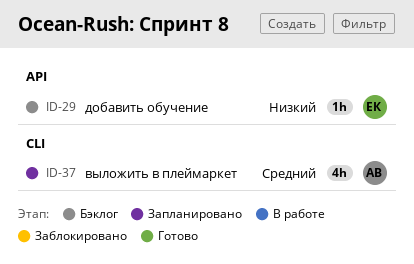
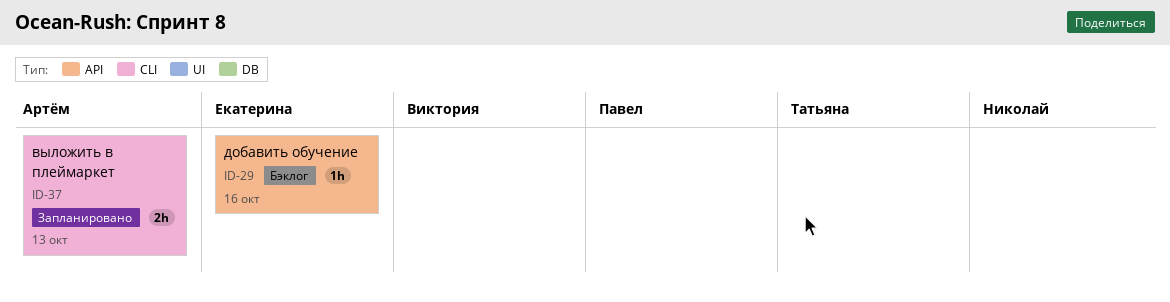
ID-37, estimate: 4h -> 2h

